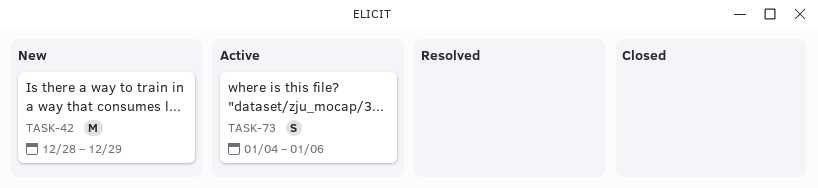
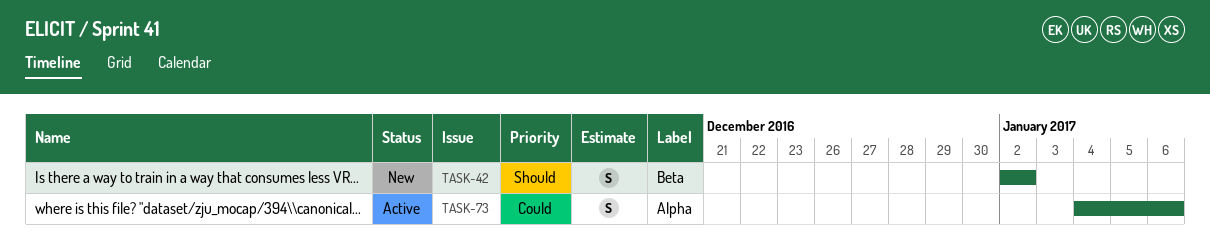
TASK-42, estimate: M -> S
TASK-42, start: Dec 28 -> Jan 2
TASK-42, due: Dec 29 -> Jan 2

